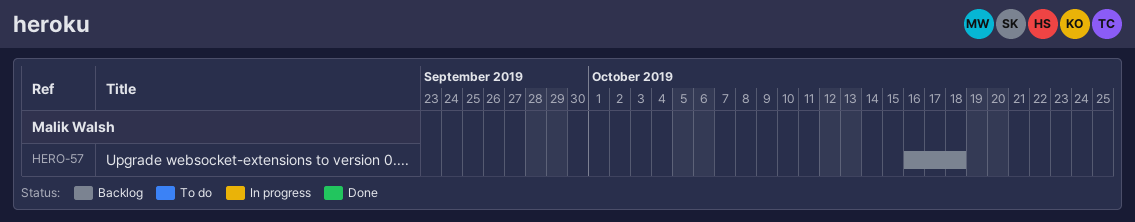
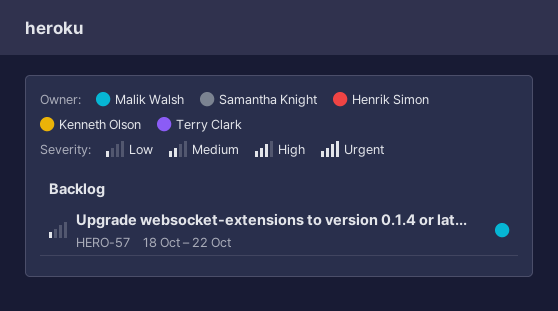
HERO-57, start: Oct 16 -> Oct 18
HERO-57, due: Oct 18 -> Oct 22

